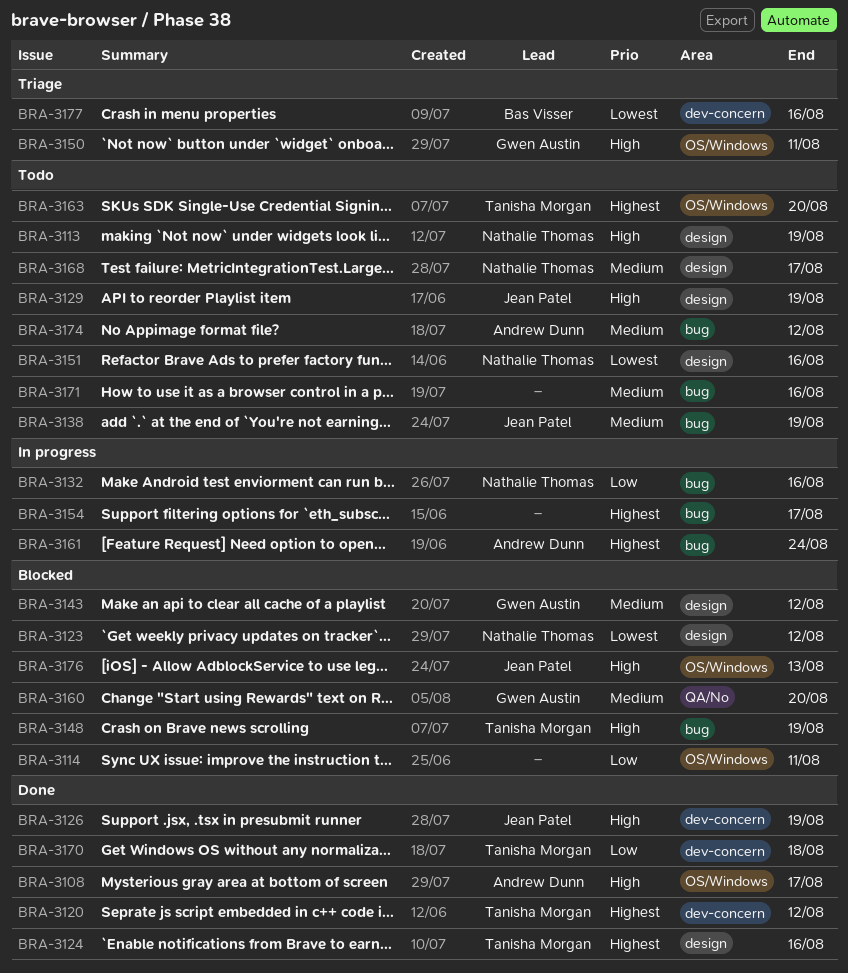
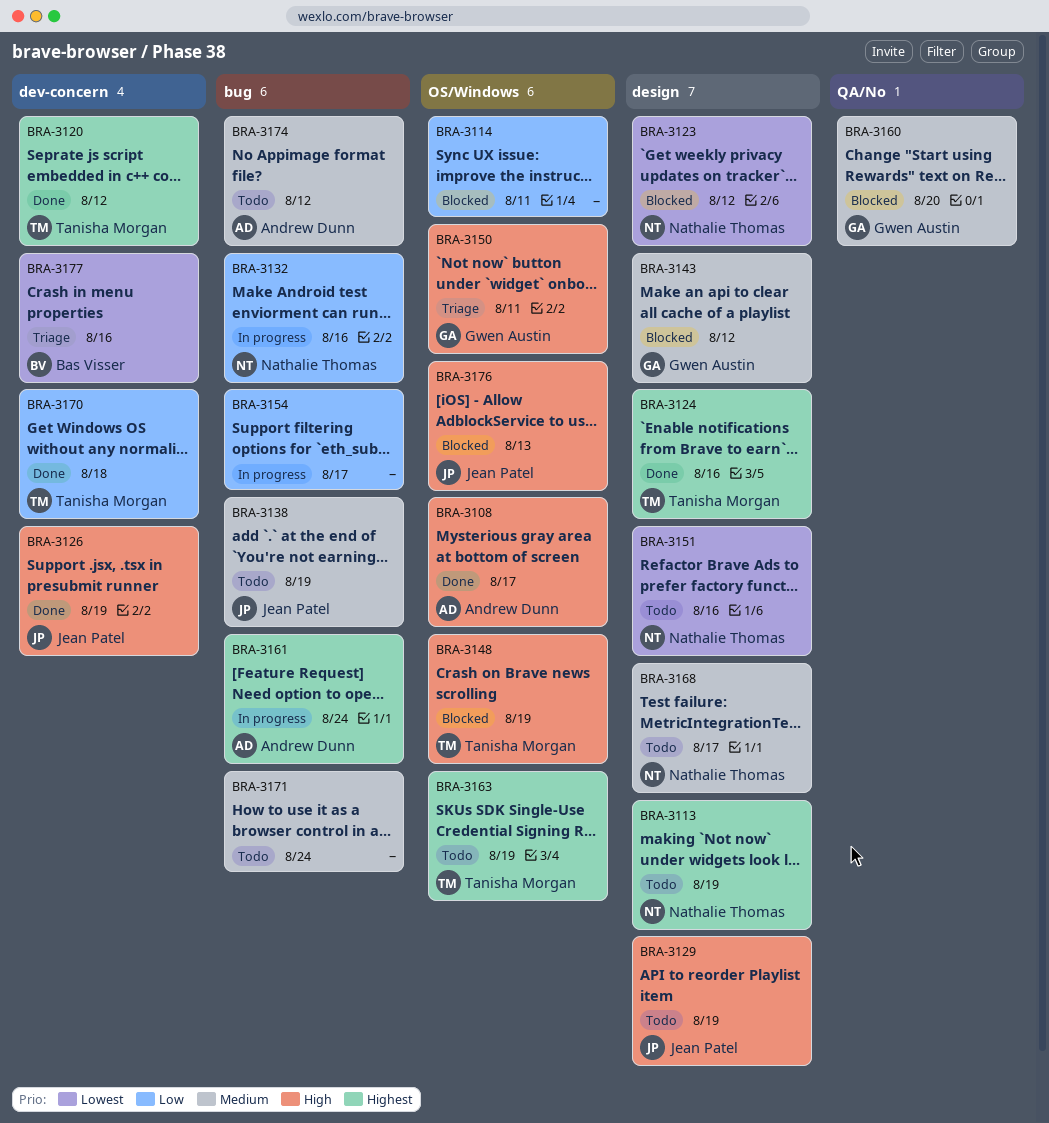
BRA-3113, priority: High -> Highest
BRA-3148, label: bug -> OS/Windows
BRA-3154, priority: Highest -> Low
BRA-3163, due: Aug 20 -> Aug 19
BRA-3171, due: Aug 16 -> Aug 24

